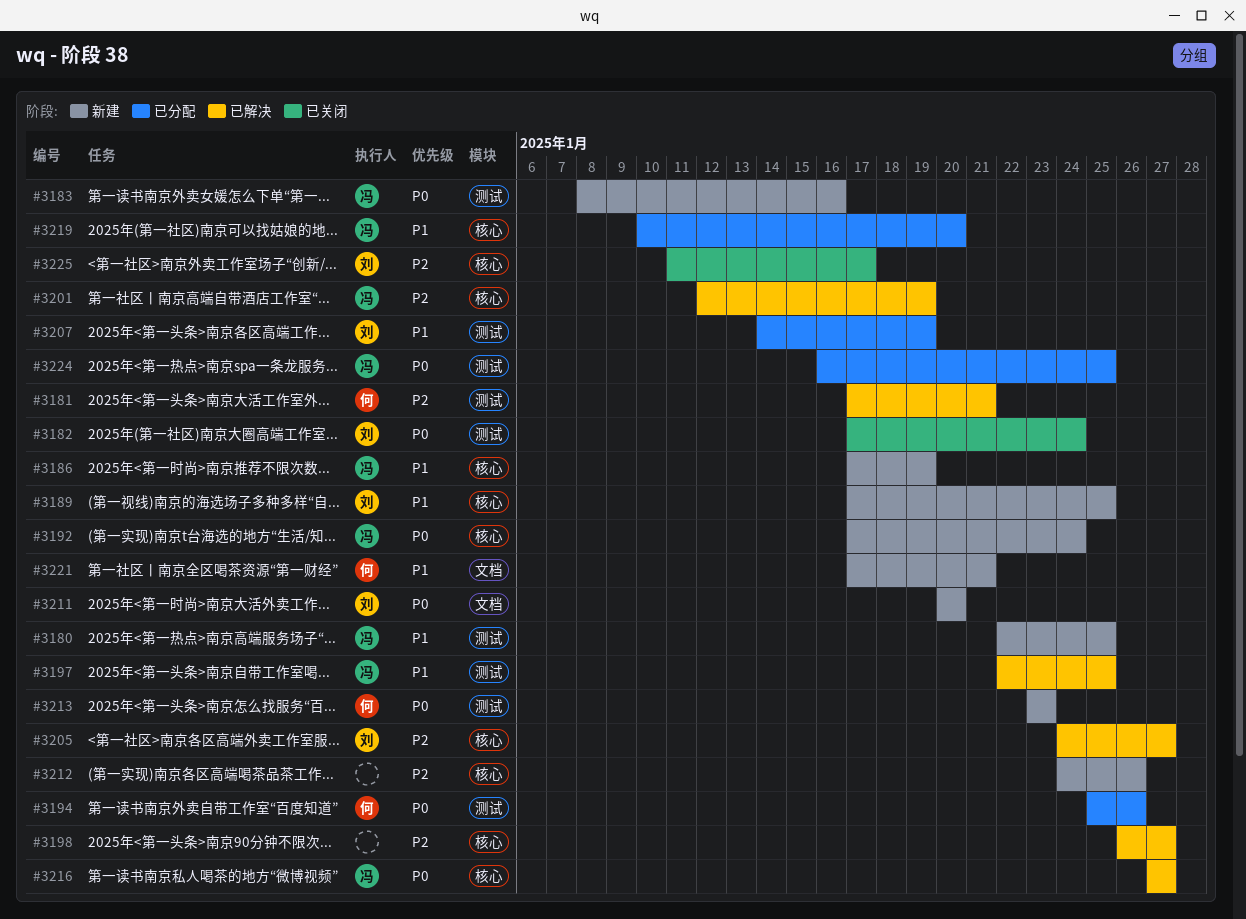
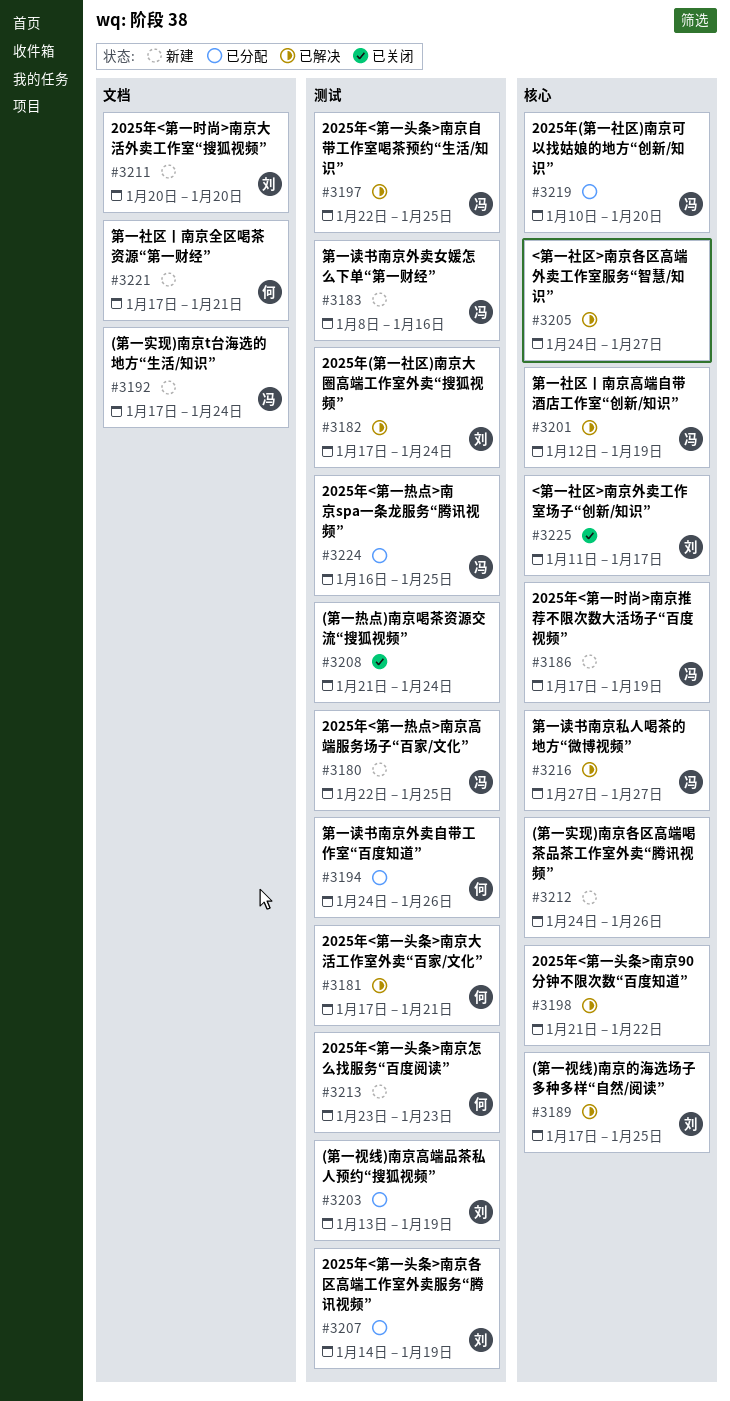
#3182, status: 已关闭 -> 已解决
#3189, status: 新建 -> 已解决
#3192, label: 核心 -> 文档
#3194, start: Jan 25 -> Jan 24
#3198, start: Jan 26 -> Jan 21
#3198, due: Jan 27 -> Jan 22
#3203: none -> present
#3205, owner: 刘 -> none
#3208: none -> present

